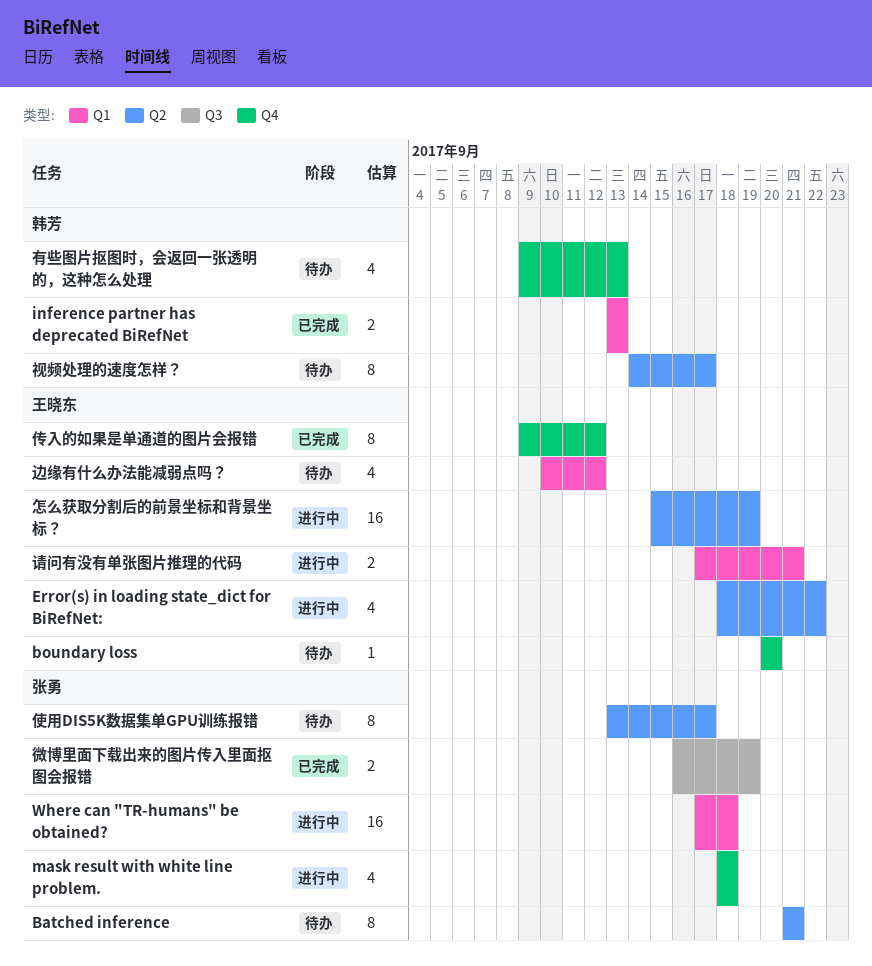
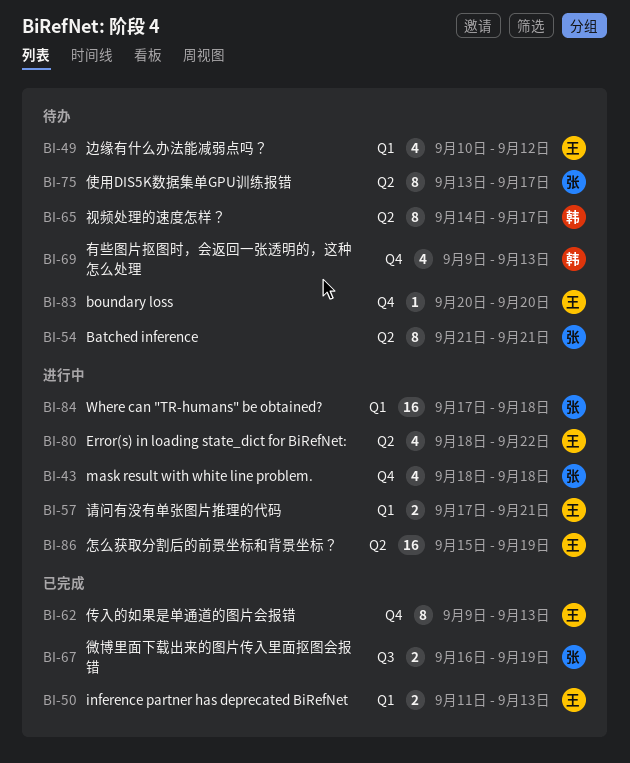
inference partner has deprecated BiRefNet, owner: 韩芳 -> 王晓东
inference partner has deprecated BiRefNet, start: Sep 13 -> Sep 11
传入的如果是单通道的图片会报错, due: Sep 12 -> Sep 13

